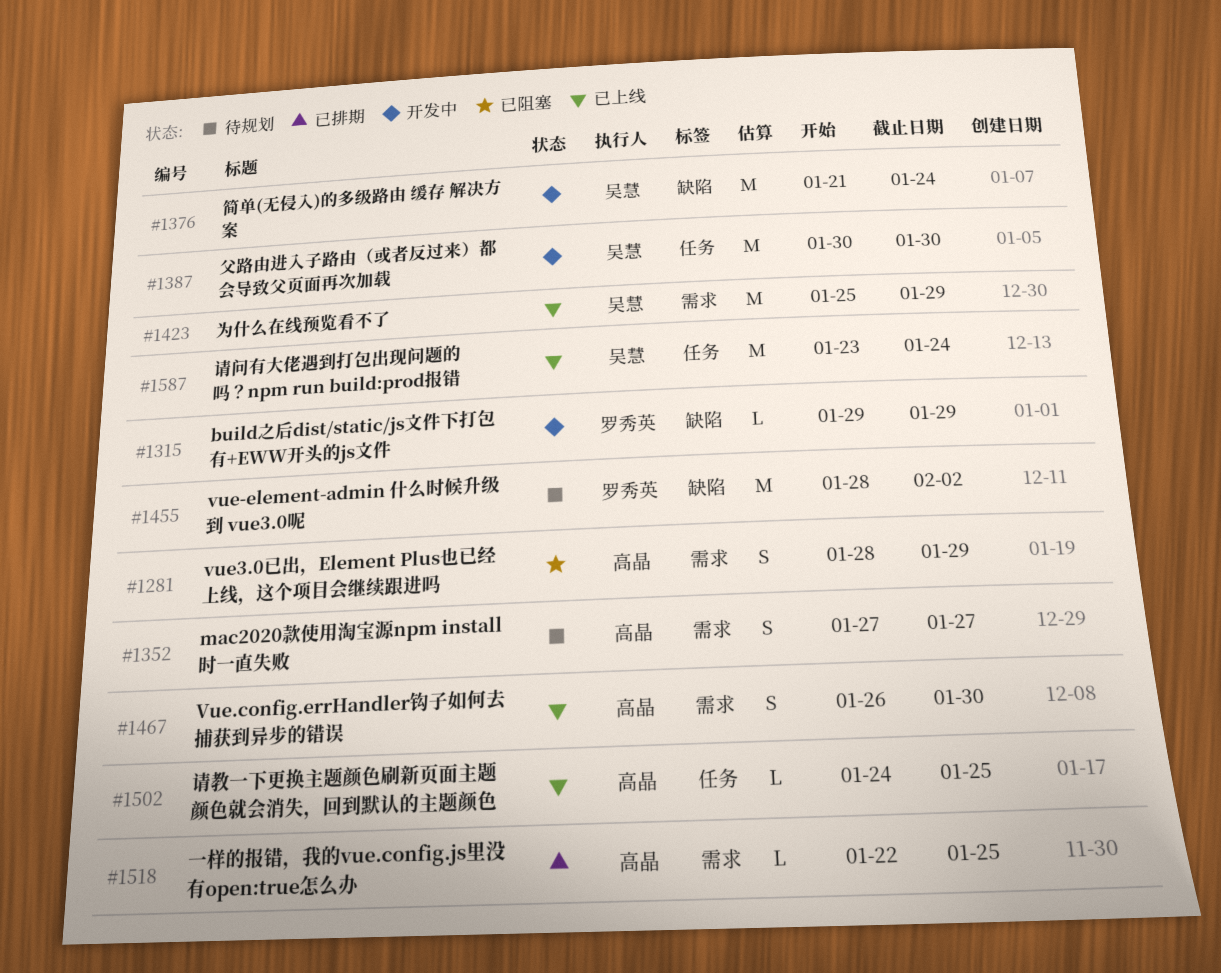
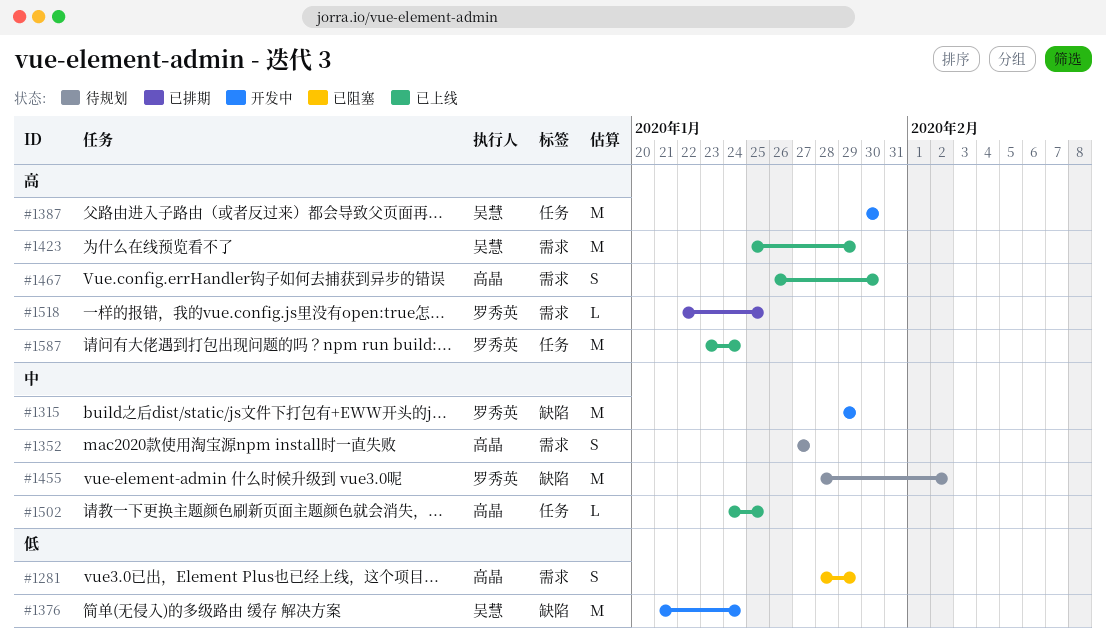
#1315, estimate: L -> M
#1518, owner: 高晶 -> 罗秀英
#1587, owner: 吴慧 -> 罗秀英

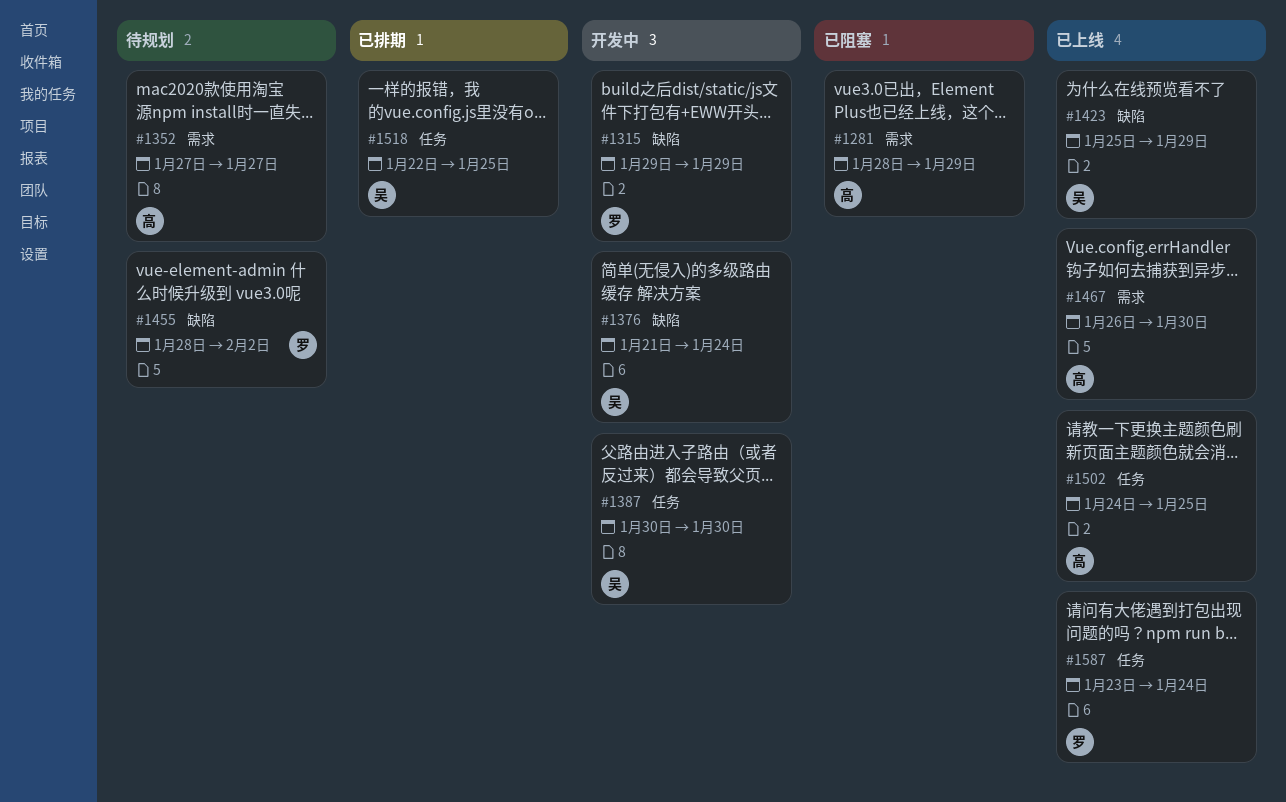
#1423, label: 需求 -> 缺陷
#1518, owner: 罗秀英 -> 吴慧
#1518, label: 需求 -> 任务

